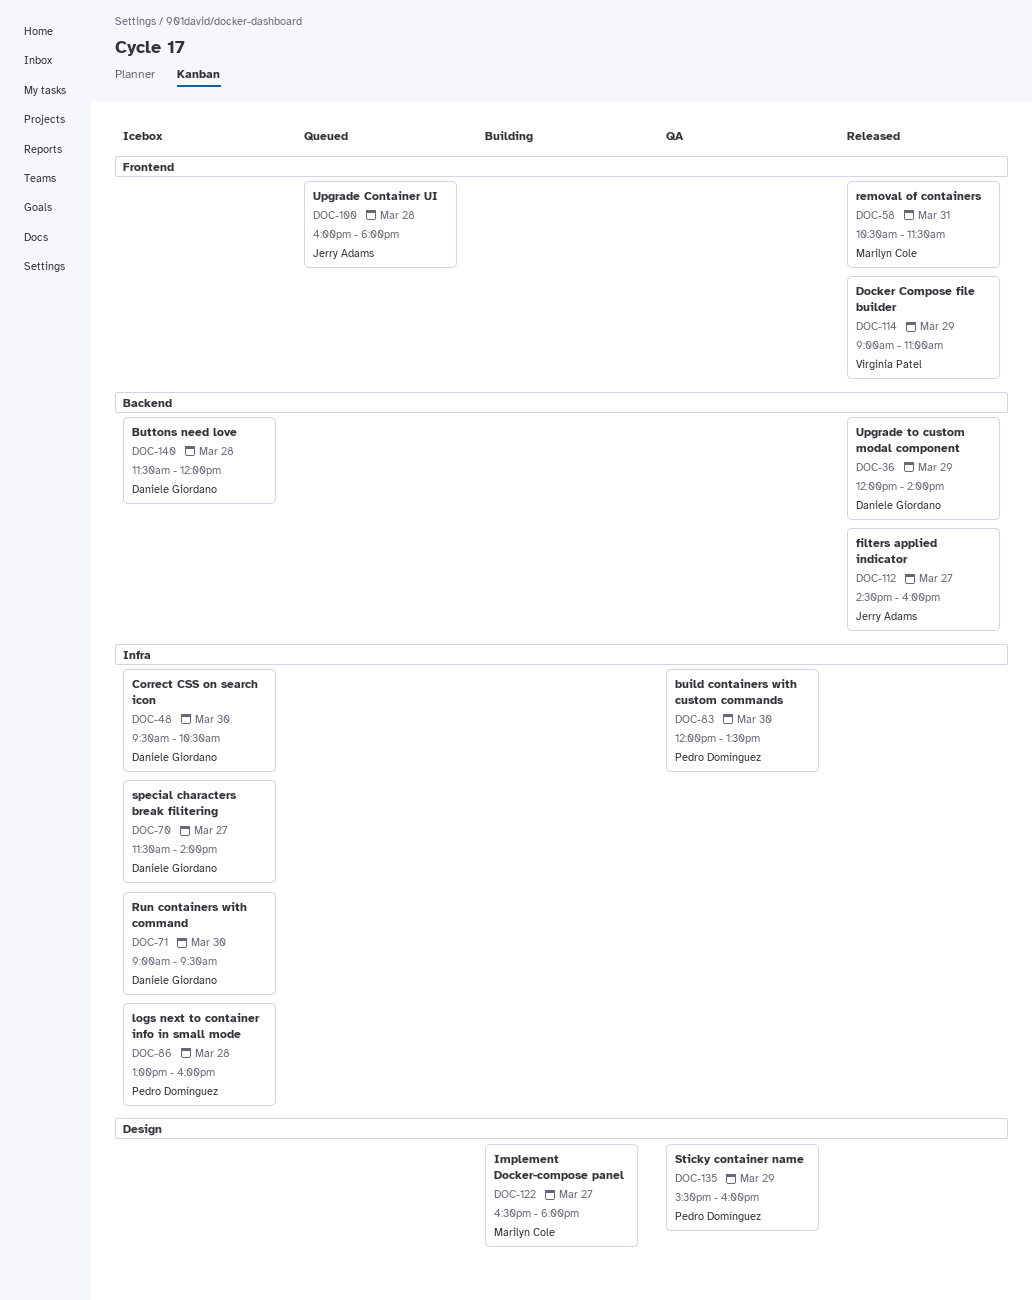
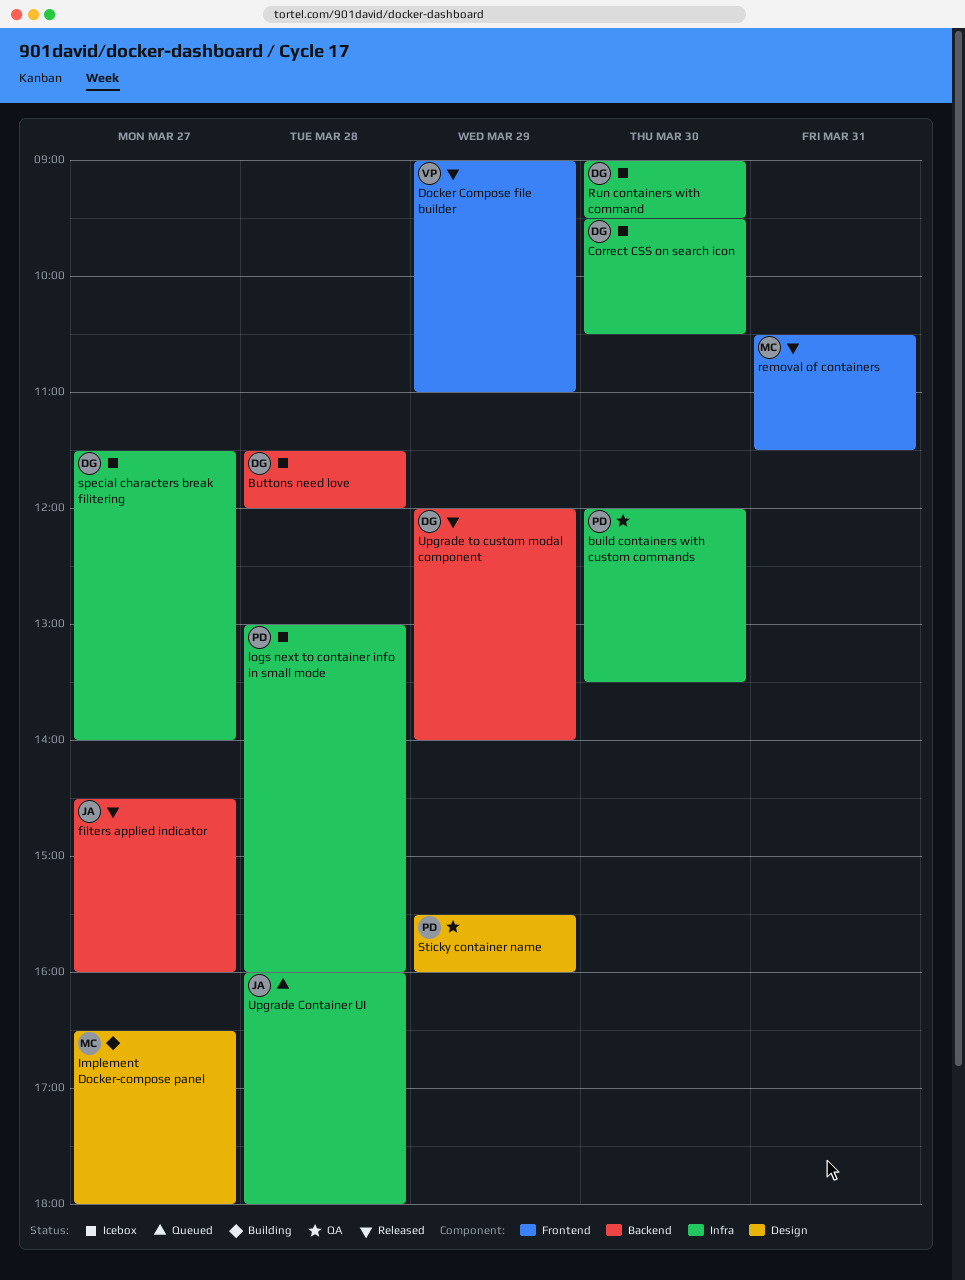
Upgrade Container UI, label: Frontend -> Infra

